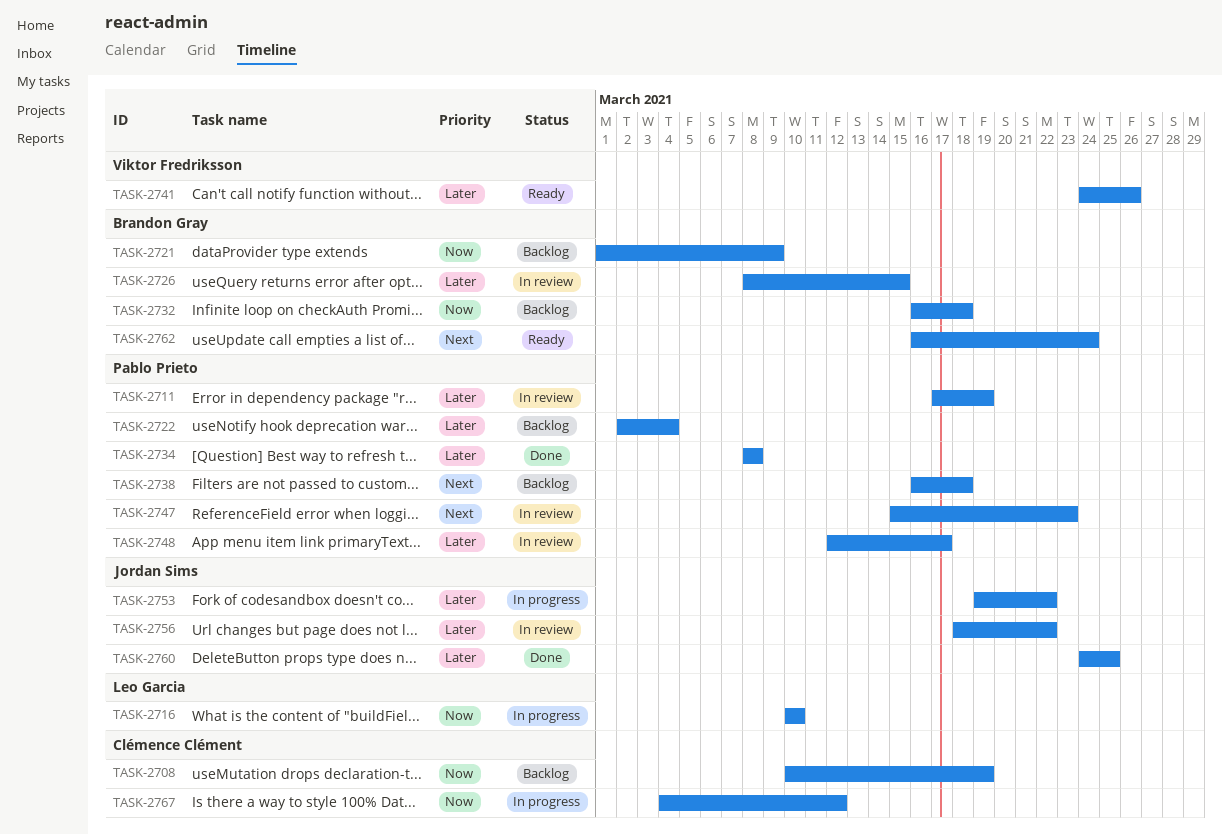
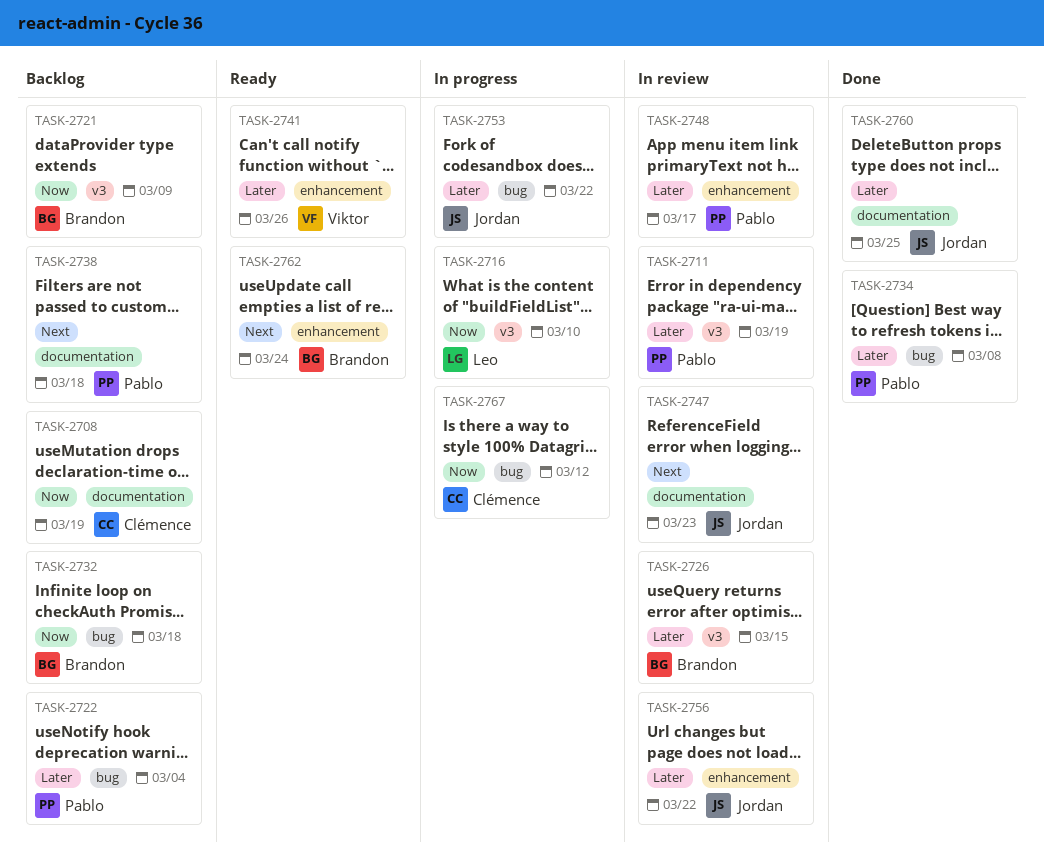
TASK-2747, owner: Pablo Prieto -> Jordan Sims

